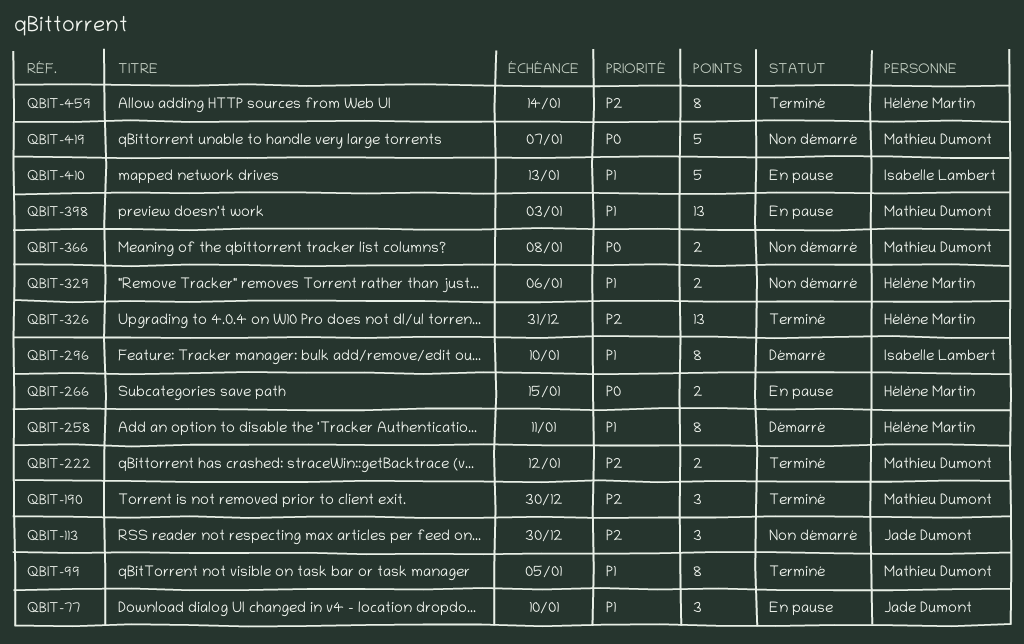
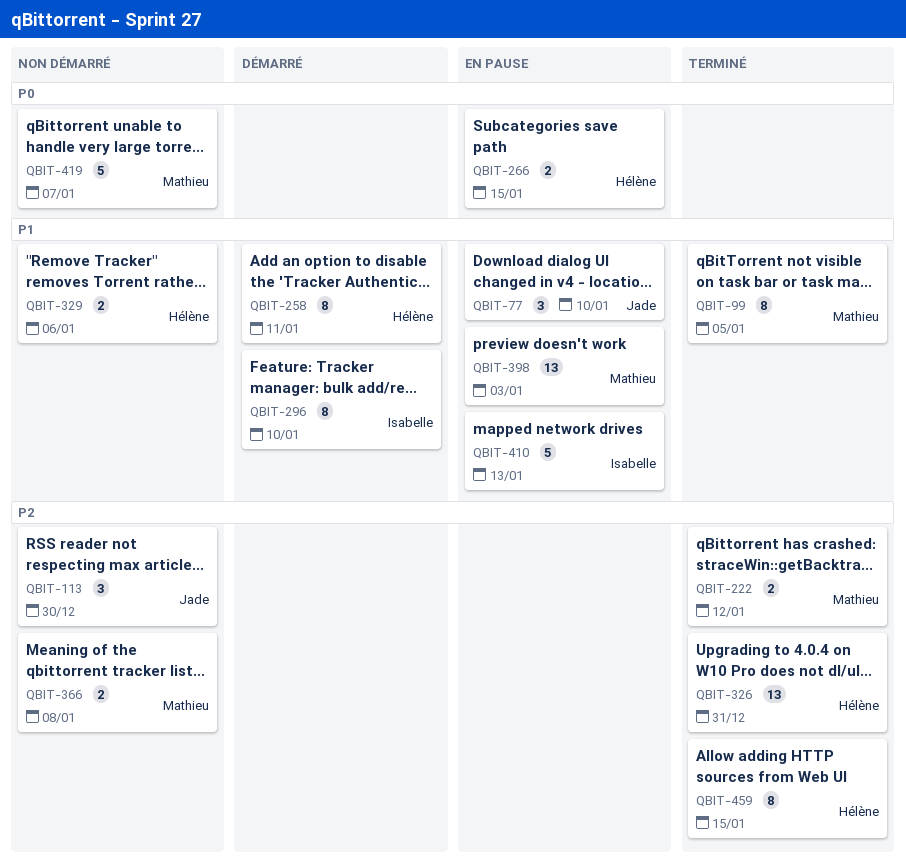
QBIT-190: present -> none
QBIT-366, priority: P0 -> P2
QBIT-459, due: Jan 14 -> Jan 15

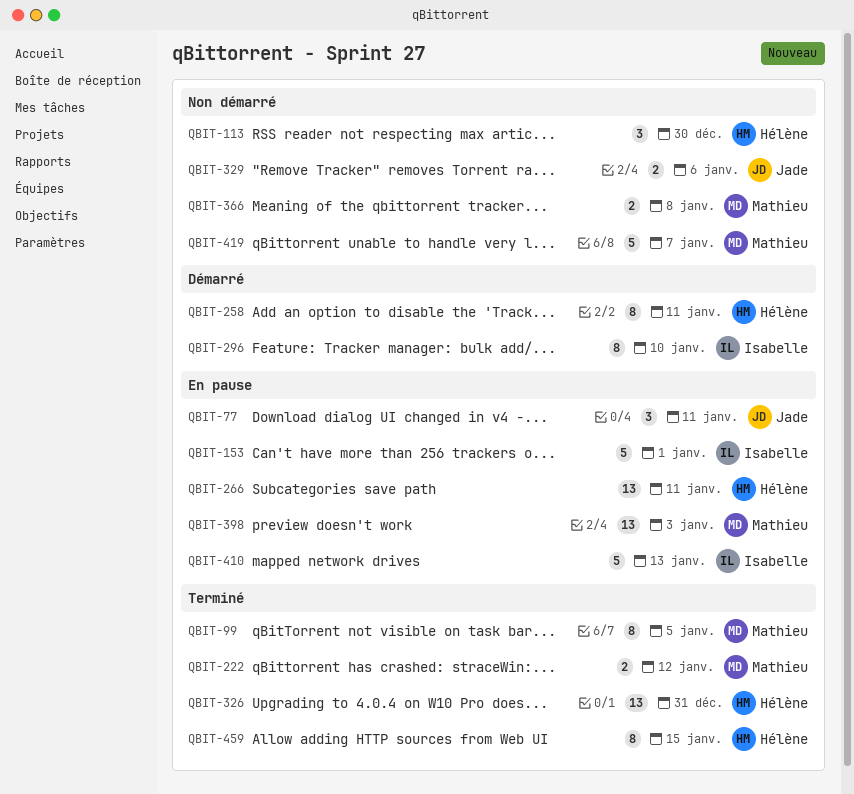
QBIT-77, due: Jan 10 -> Jan 11
QBIT-113, owner: Jade -> Hélène
QBIT-153: none -> present
QBIT-266, estimate: 2 -> 13
QBIT-266, due: Jan 15 -> Jan 11
QBIT-329, owner: Hélène -> Jade

